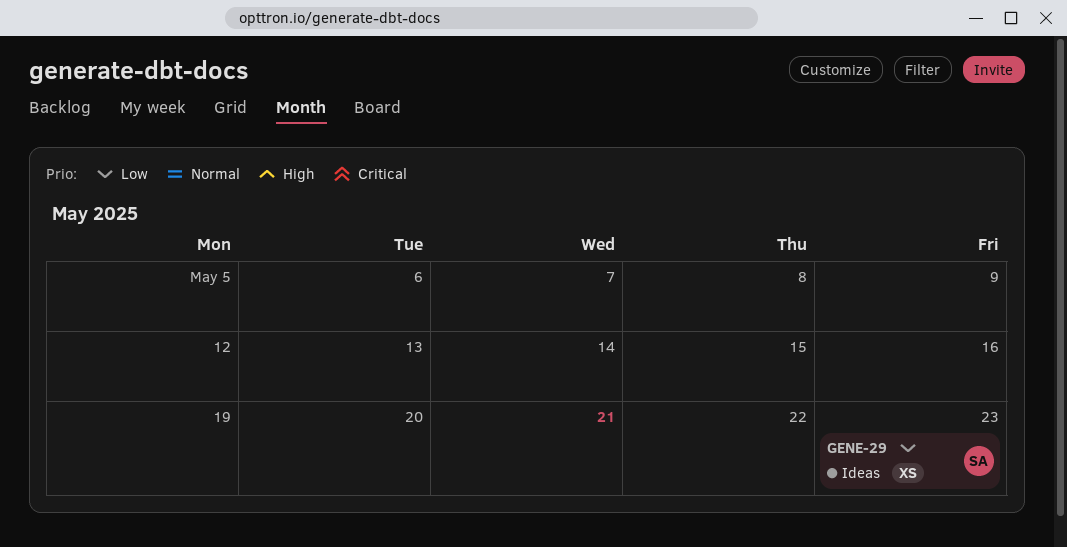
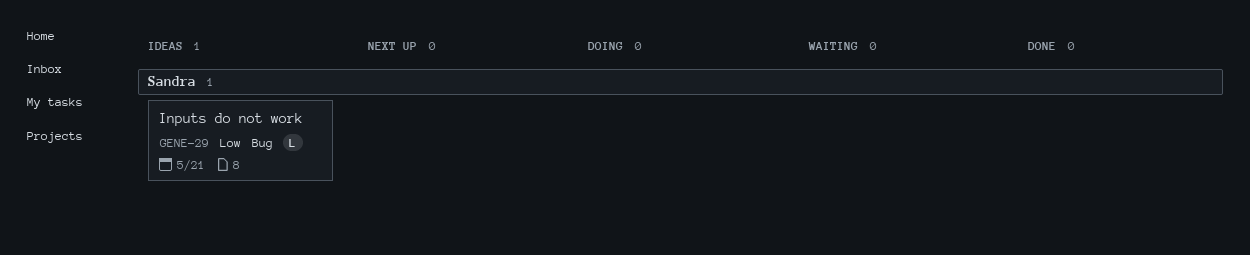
GENE-29, estimate: XS -> L
GENE-29, due: May 23 -> May 21

